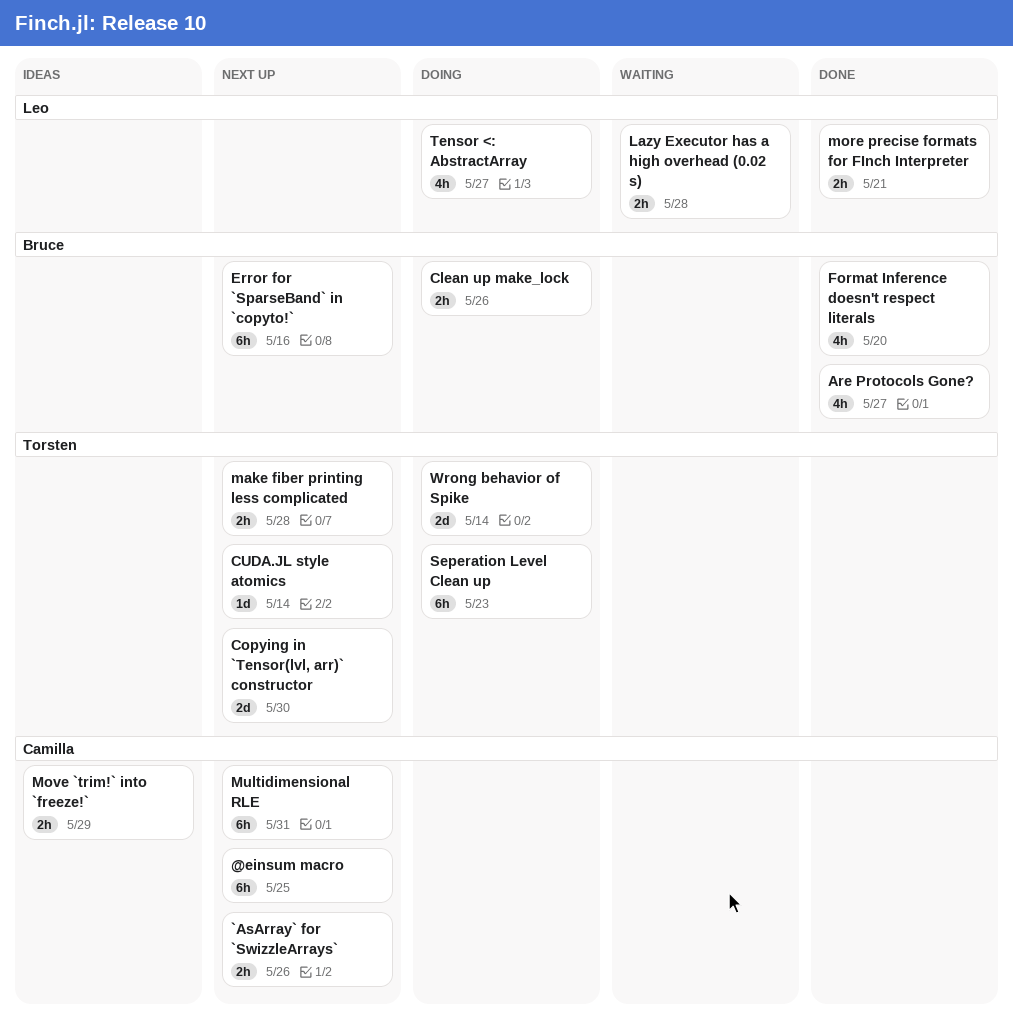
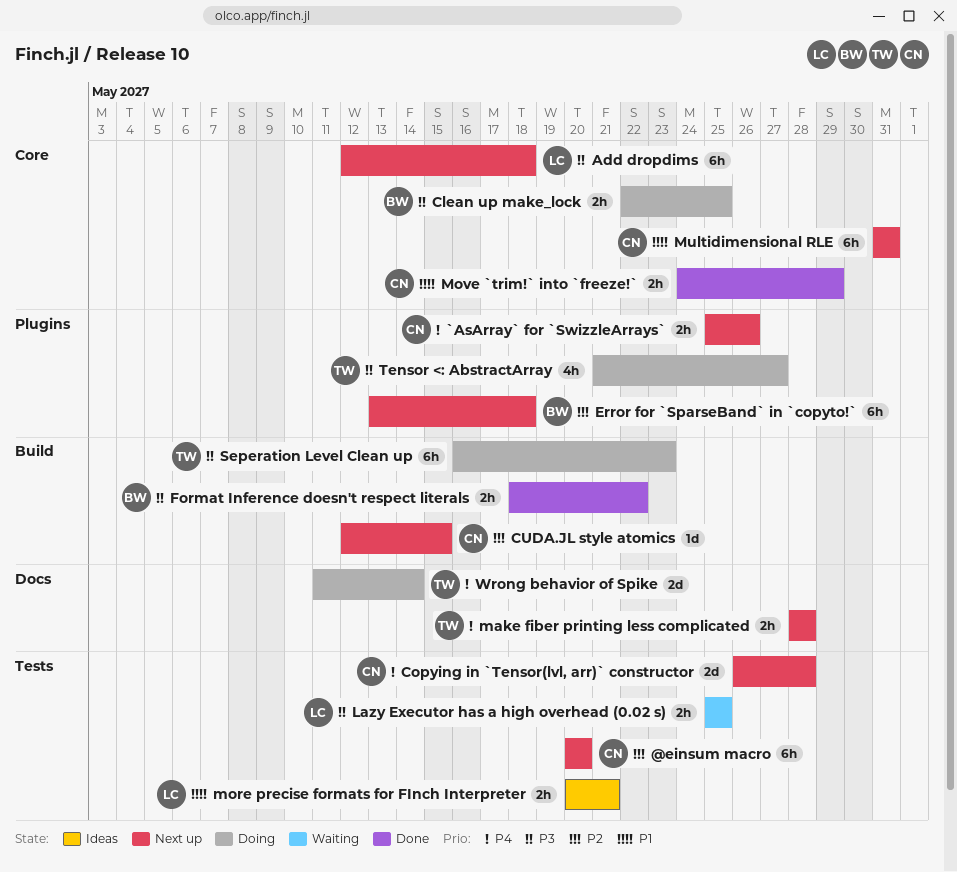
@einsum macro, due: May 25 -> May 20
Add dropdims: none -> present
Are Protocols Gone?: present -> none
Clean up make_lock, due: May 26 -> May 25
Copying in `Tensor(lvl, arr)` constructor, owner: Torsten -> Camilla
Copying in `Tensor(lvl, arr)` constructor, due: May 30 -> May 28
CUDA.JL style atomics, owner: Torsten -> Camilla
CUDA.JL style atomics, due: May 14 -> May 15
Error for `SparseBand` in `copyto!`, due: May 16 -> May 18
Format Inference doesn't respect literals, estimate: 4h -> 2h
Format Inference doesn't respect literals, due: May 20 -> May 22
Lazy Executor has a high overhead (0.02 s), due: May 28 -> May 25
more precise formats for FInch Interpreter, status: Done -> Ideas
Move `trim!` into `freeze!`, status: Ideas -> Done
Tensor <: AbstractArray, owner: Leo -> Torsten

